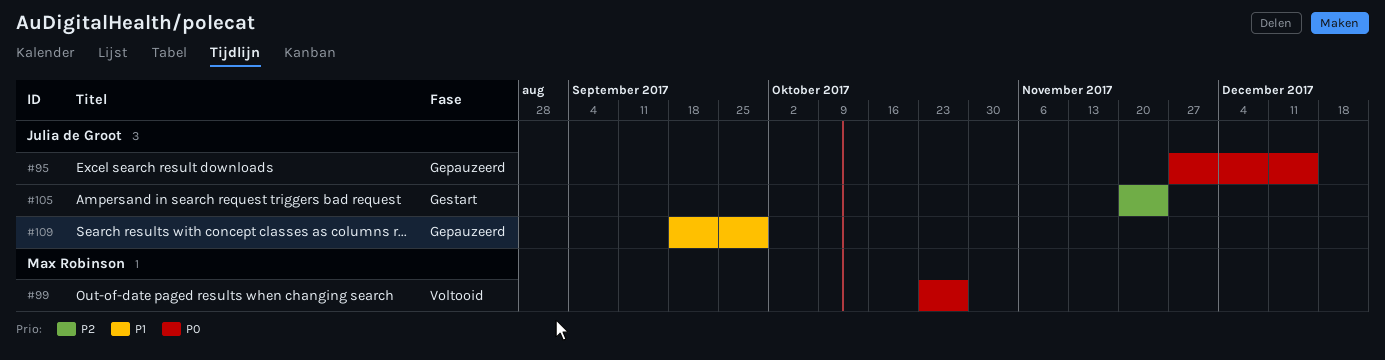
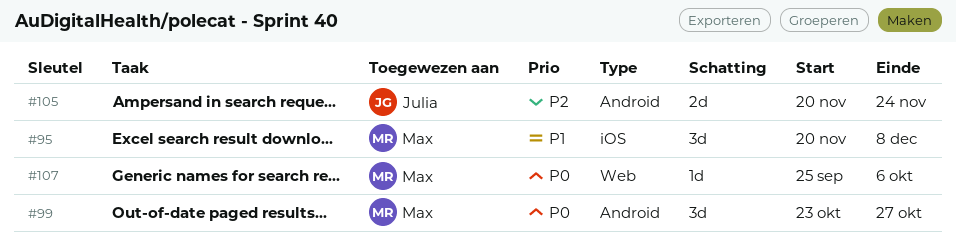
#95, owner: Julia de Groot -> Max Robinson
#95, priority: P0 -> P1
#95, start: Nov 27 -> Nov 20
#95, due: Dec 15 -> Dec 8
#107: none -> present
#109: present -> none

